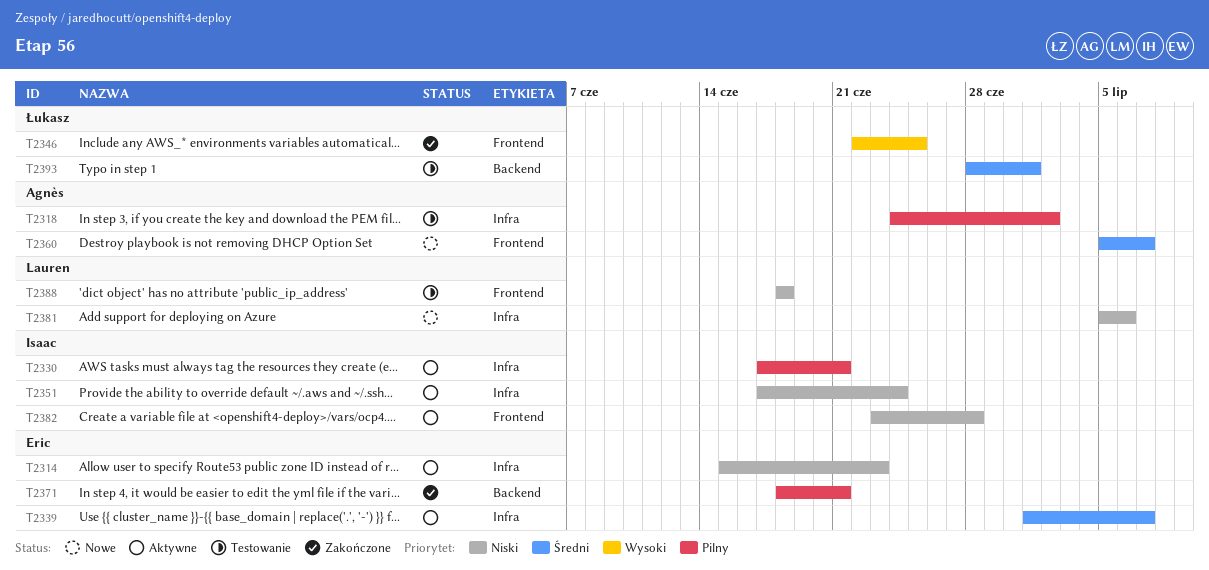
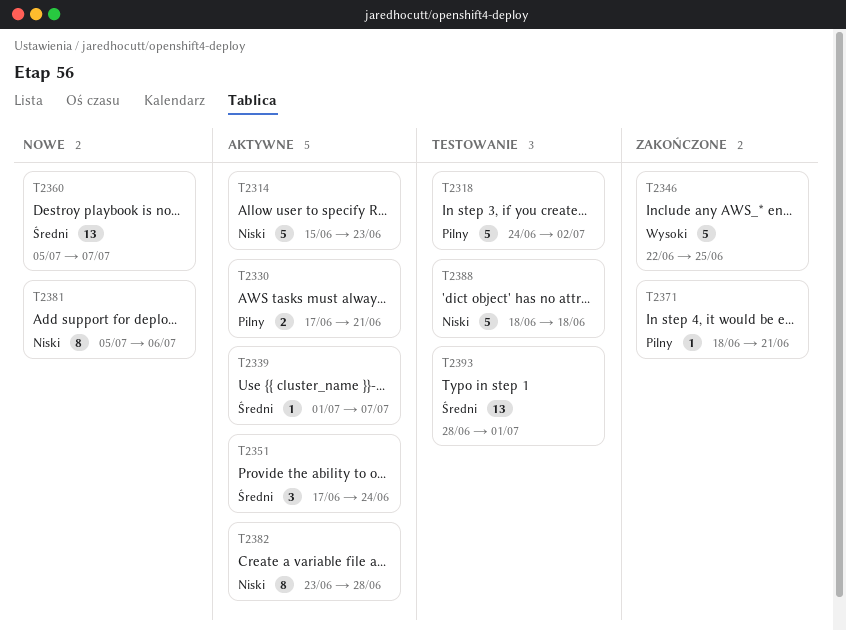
T2351, priority: Niski -> Średni

